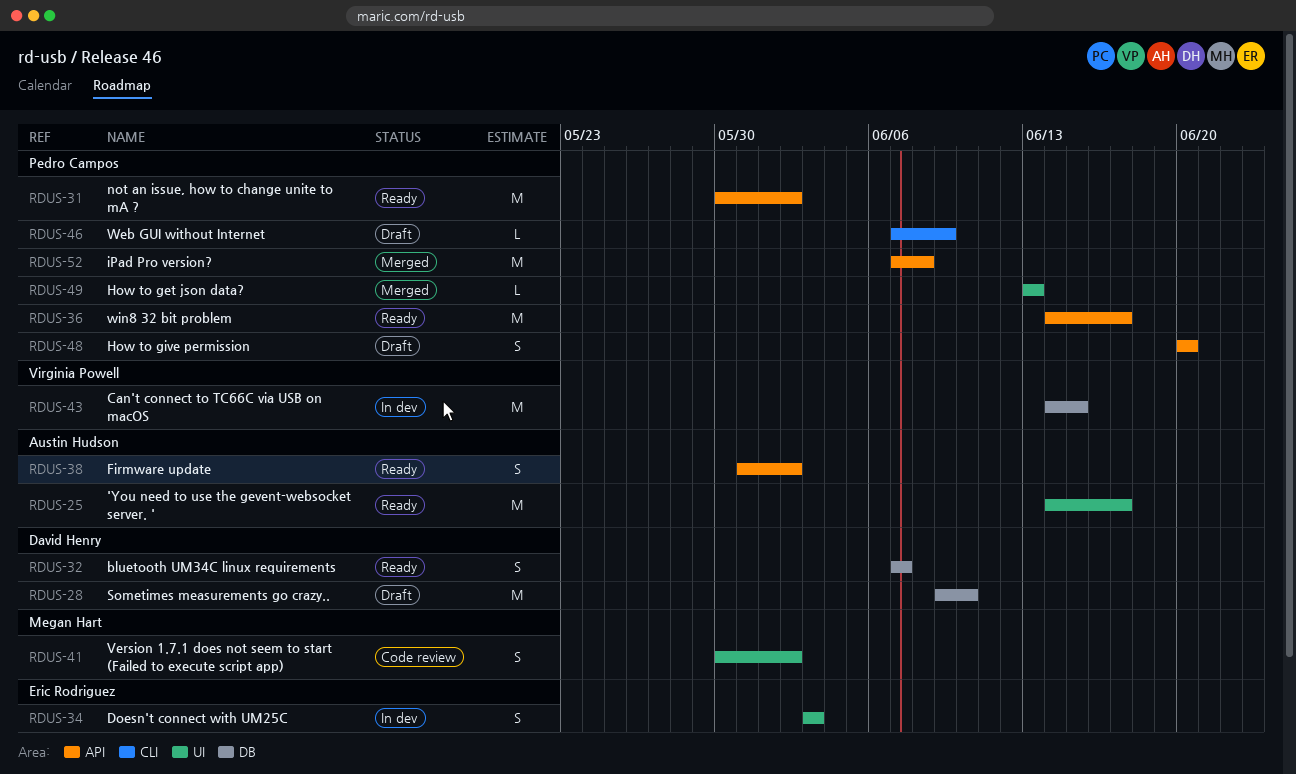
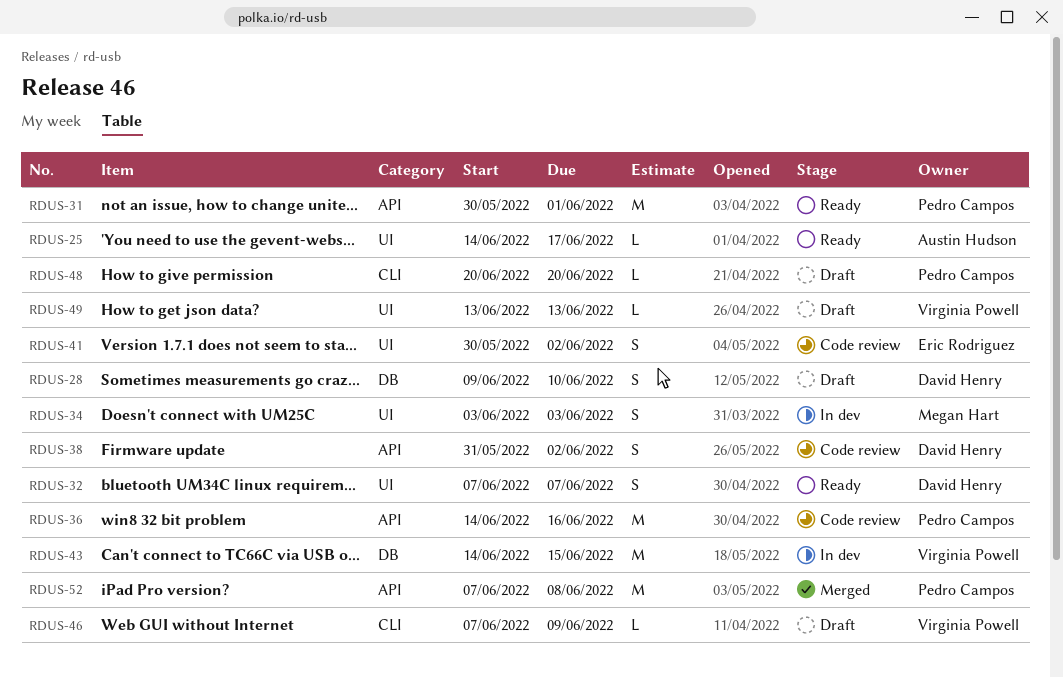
RDUS-25, estimate: M -> L
RDUS-28, estimate: M -> S
RDUS-31, due: Jun 2 -> Jun 1
RDUS-32, label: DB -> UI
RDUS-34, owner: Eric Rodriguez -> Megan Hart
RDUS-36, status: Ready -> Code review
RDUS-36, due: Jun 17 -> Jun 16
RDUS-38, status: Ready -> Code review
RDUS-38, owner: Austin Hudson -> David Henry
RDUS-41, owner: Megan Hart -> Eric Rodriguez
RDUS-46, owner: Pedro Campos -> Virginia Powell
RDUS-48, label: API -> CLI
RDUS-48, estimate: S -> L
RDUS-49, status: Merged -> Draft
RDUS-49, owner: Pedro Campos -> Virginia Powell

